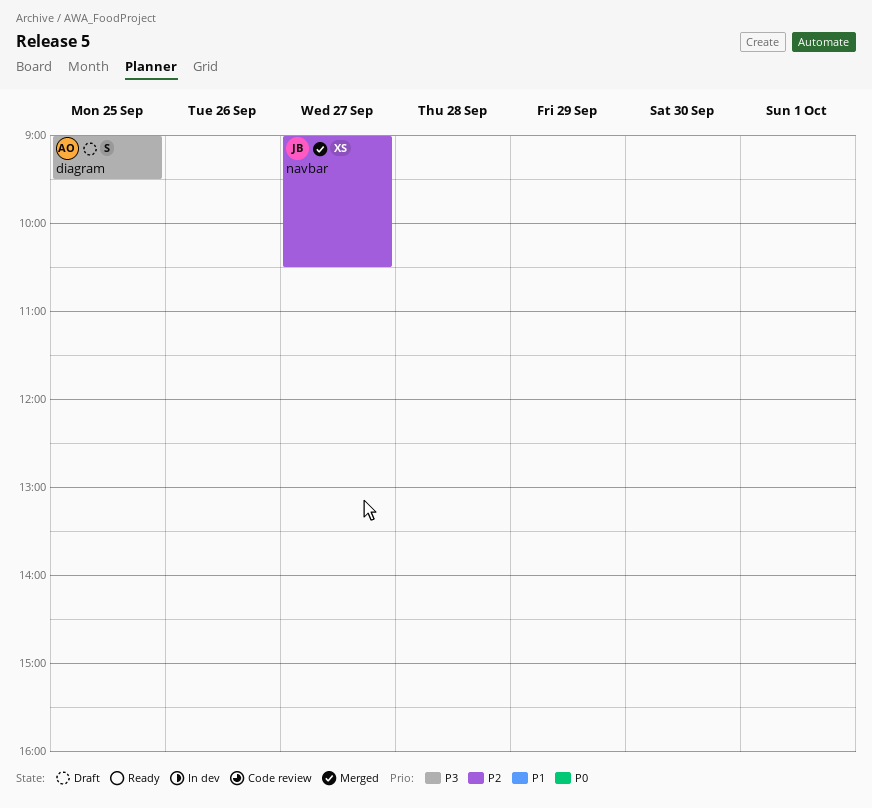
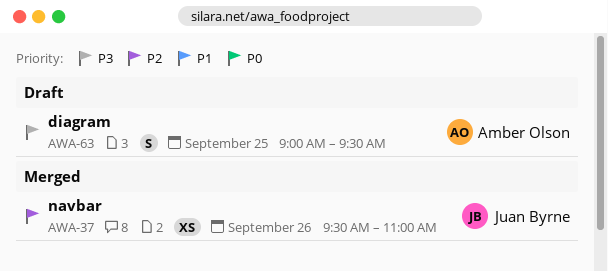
navbar, day: Sep 27 -> Sep 26
navbar, begins: 09:00 -> 09:30
navbar, ends: 10:30 -> 11:00

